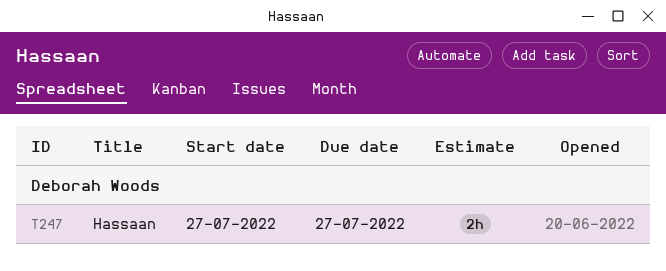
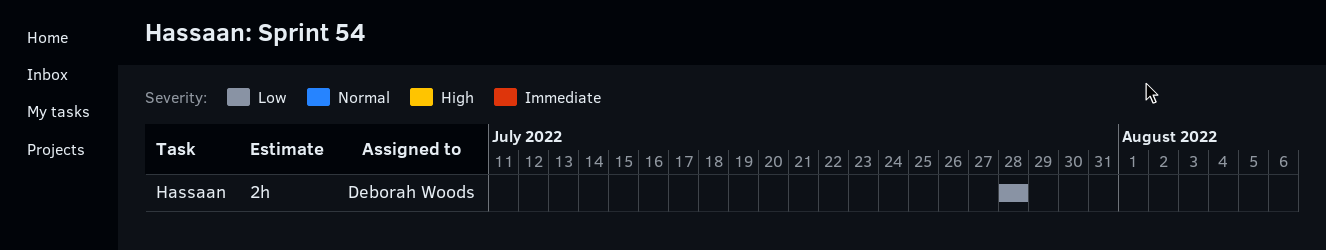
Hassaan, start: Jul 27 -> Jul 28
Hassaan, due: Jul 27 -> Jul 28

